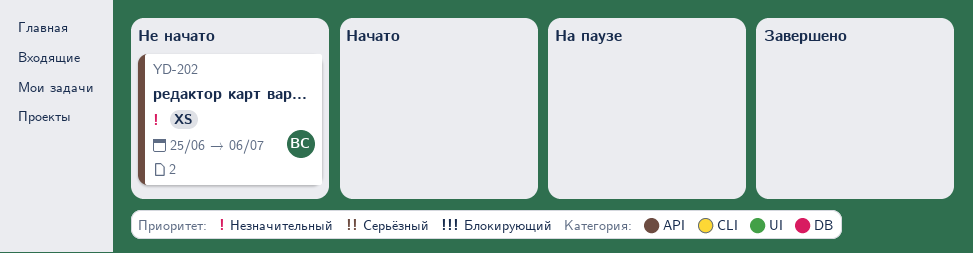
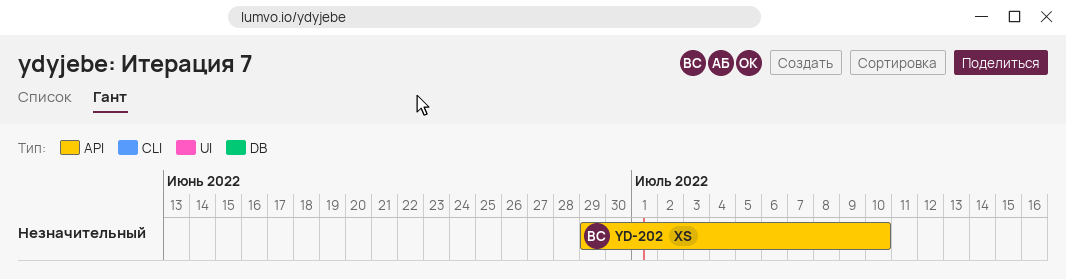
YD-202, start: Jun 25 -> Jun 29
YD-202, due: Jul 6 -> Jul 10

